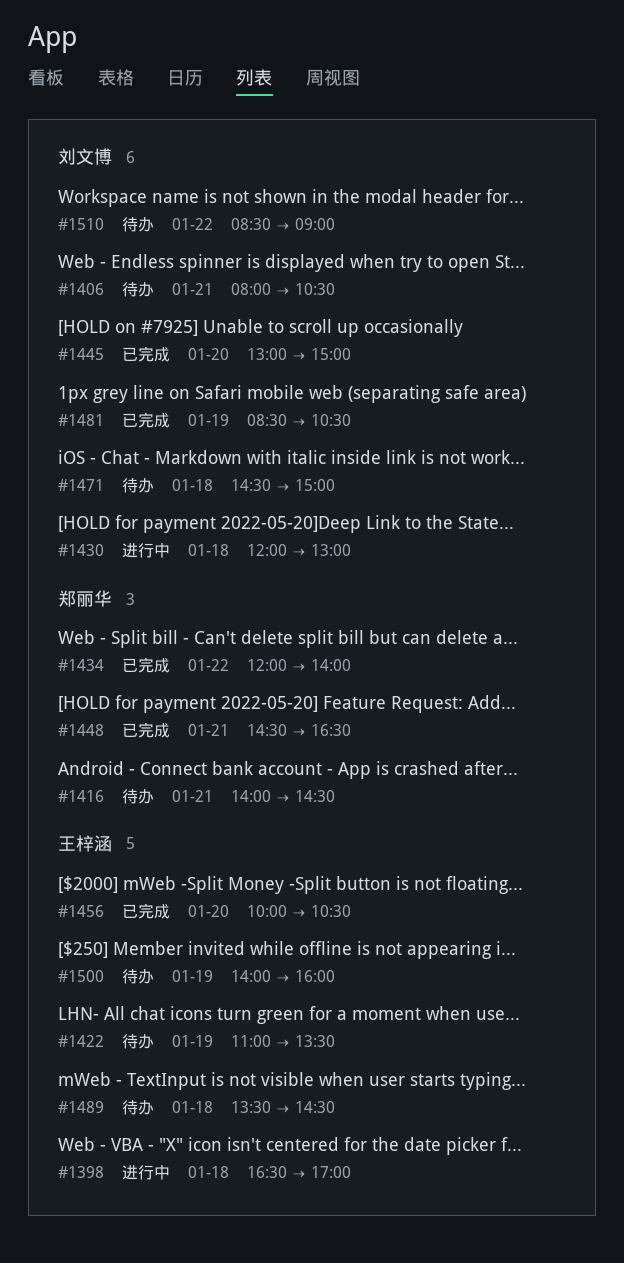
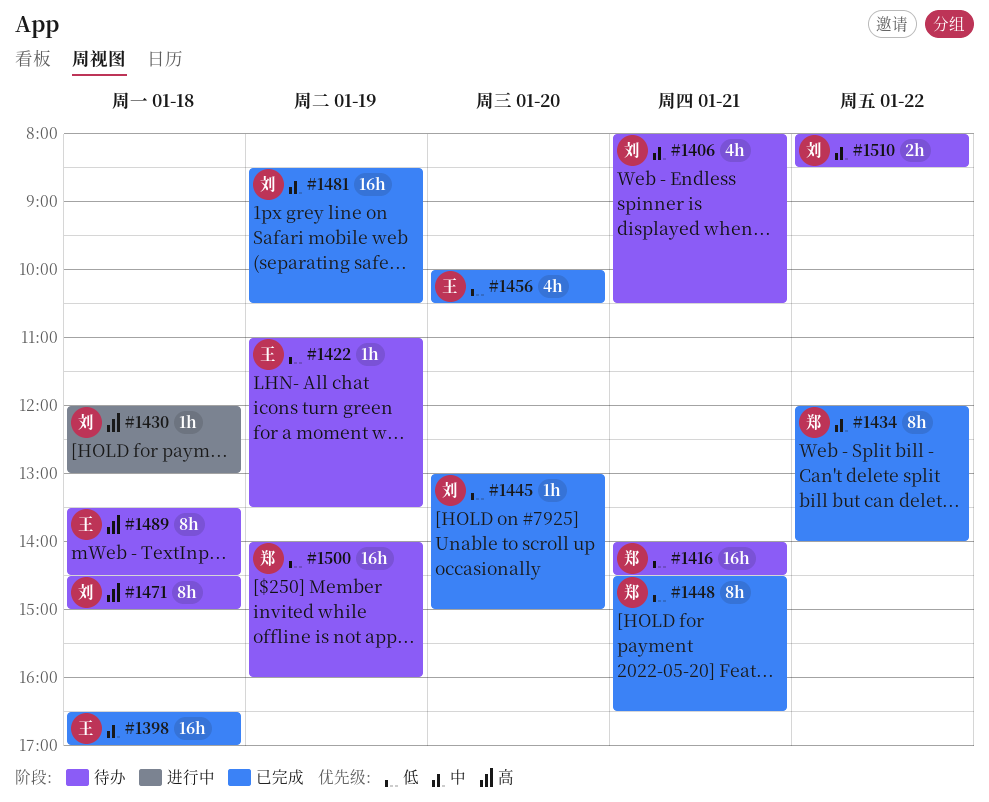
#1398, status: 进行中 -> 已完成
#1500, owner: 王梓涵 -> 郑丽华
#1510, begins: 08:30 -> 08:00
#1510, ends: 09:00 -> 08:30

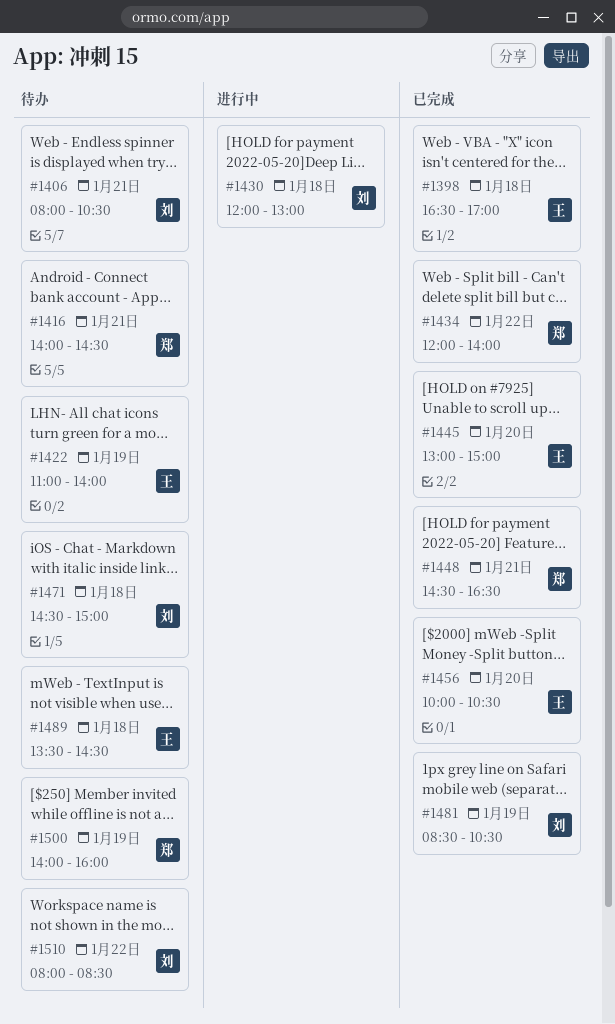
#1422, ends: 13:30 -> 14:00
#1445, owner: 刘 -> 王

